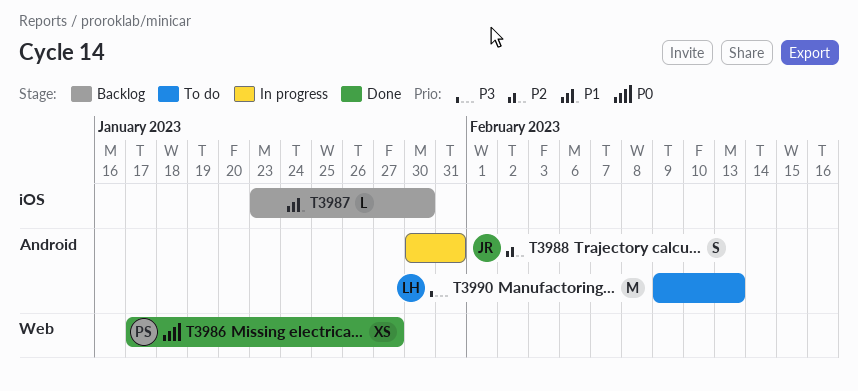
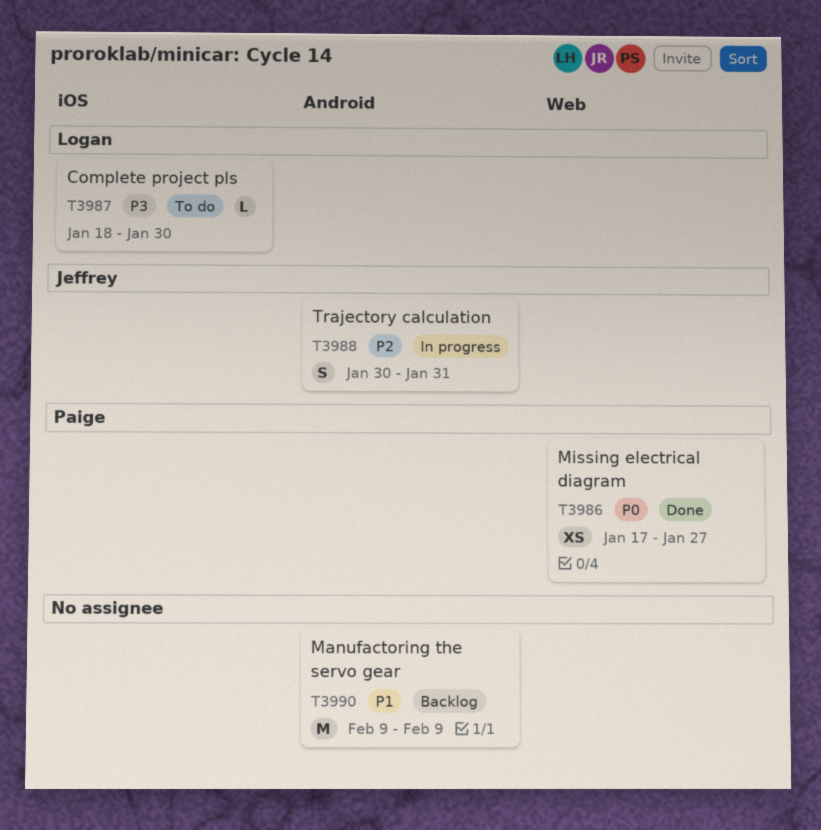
T3987, status: Backlog -> To do
T3987, owner: none -> Logan
T3987, priority: P1 -> P3
T3987, start: Jan 23 -> Jan 18
T3990, status: To do -> Backlog
T3990, owner: Logan -> none
T3990, priority: P3 -> P1
T3990, due: Feb 13 -> Feb 9

